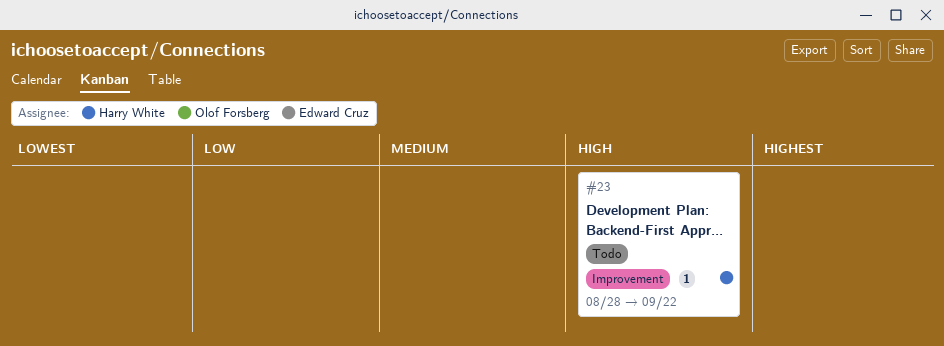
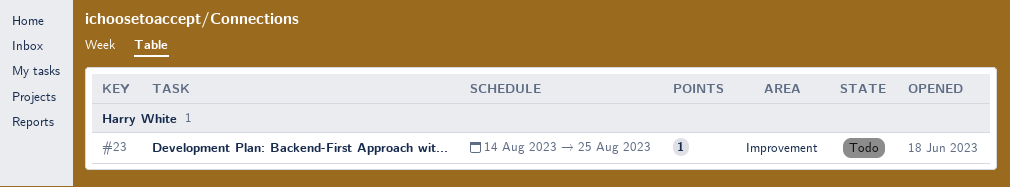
#23, start: Aug 28 -> Aug 14
#23, due: Sep 22 -> Aug 25

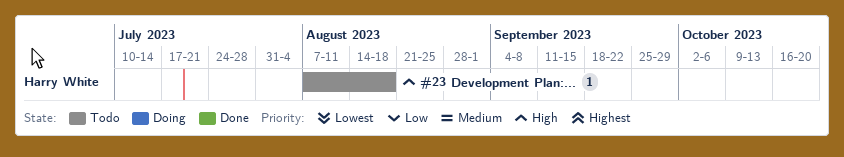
#23, start: Aug 14 -> Aug 7
#23, due: Aug 25 -> Aug 18

